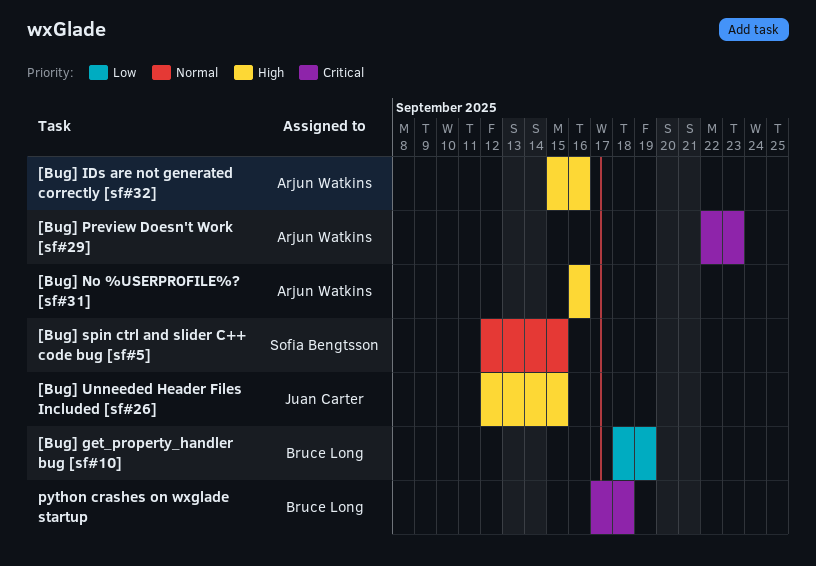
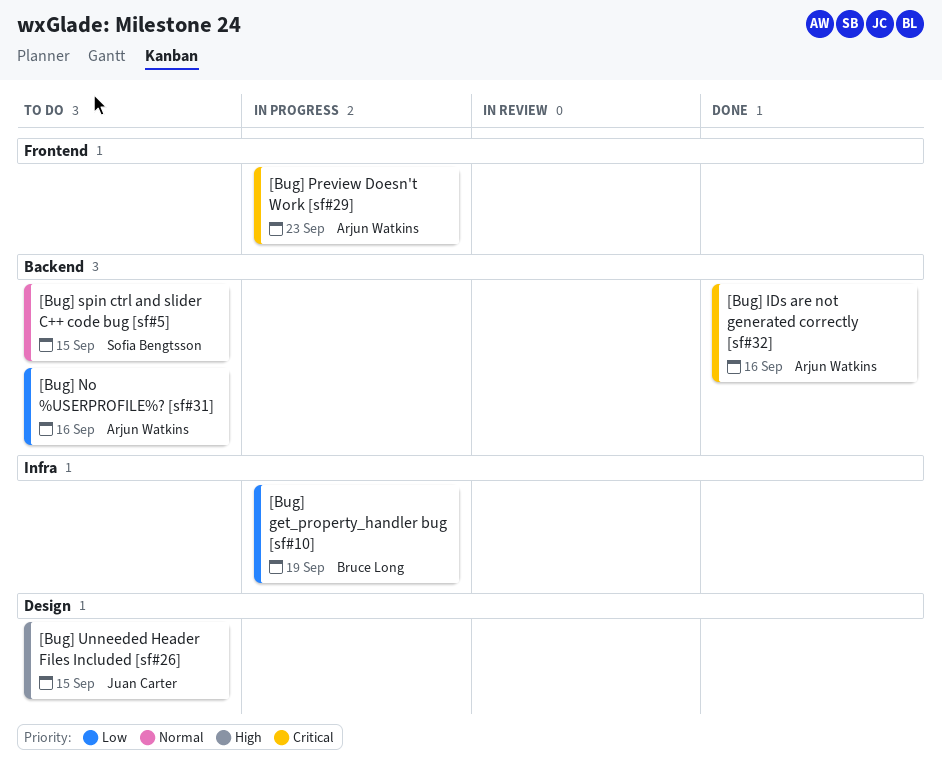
[Bug] IDs are not generated correctly [sf#32], priority: High -> Critical
[Bug] No %USERPROFILE%? [sf#31], priority: High -> Low
python crashes on wxglade startup: present -> none

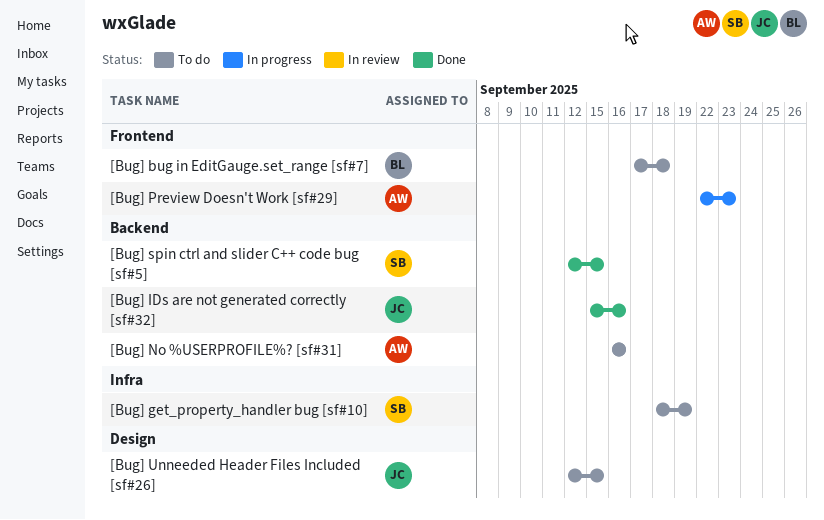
[Bug] bug in EditGauge.set_range [sf#7]: none -> present
[Bug] get_property_handler bug [sf#10], status: In progress -> To do
[Bug] get_property_handler bug [sf#10], owner: Bruce Long -> Sofia Bengtsson
[Bug] IDs are not generated correctly [sf#32], owner: Arjun Watkins -> Juan Carter
[Bug] spin ctrl and slider C++ code bug [sf#5], status: To do -> Done

